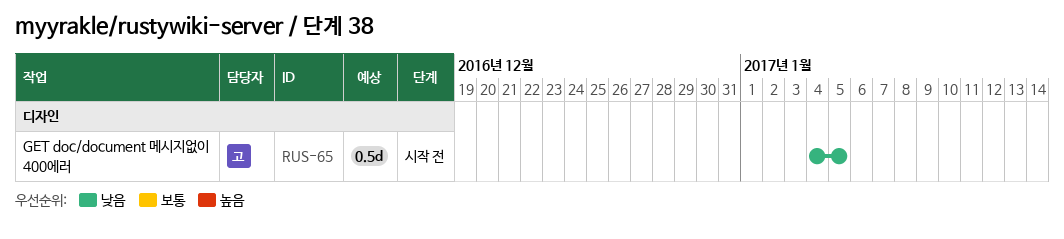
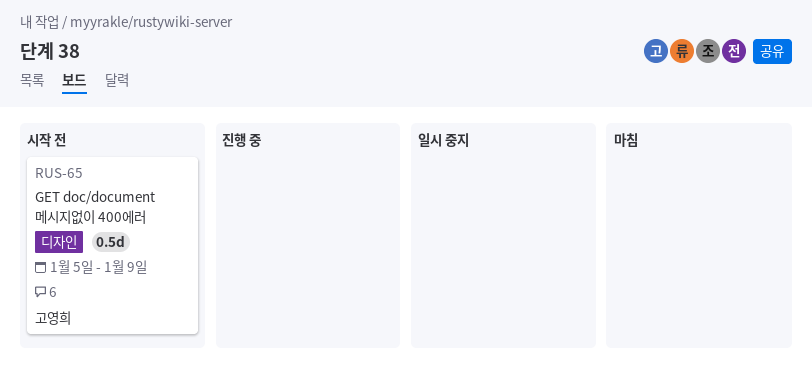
RUS-65, start: Jan 4 -> Jan 5
RUS-65, due: Jan 5 -> Jan 9

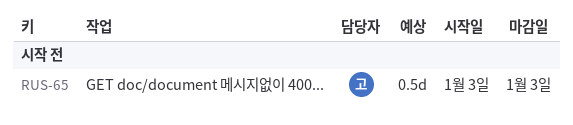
RUS-65, start: Jan 5 -> Jan 3
RUS-65, due: Jan 9 -> Jan 3

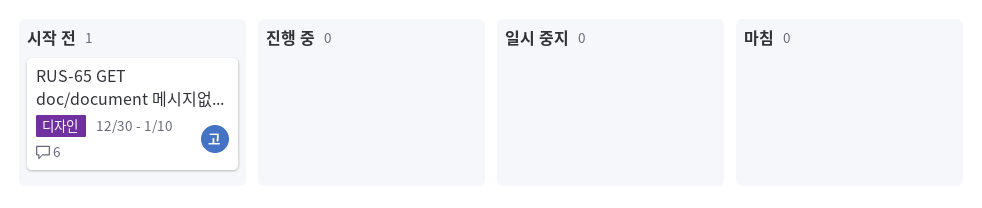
RUS-65, start: Jan 3 -> Dec 30
RUS-65, due: Jan 3 -> Jan 10

